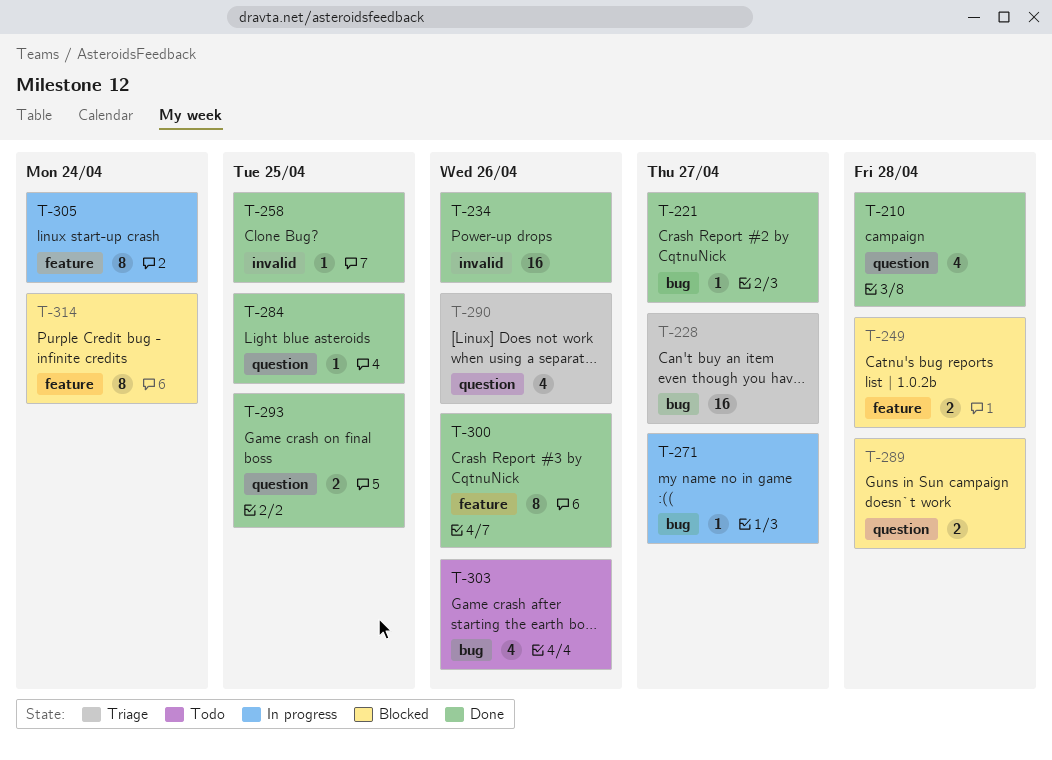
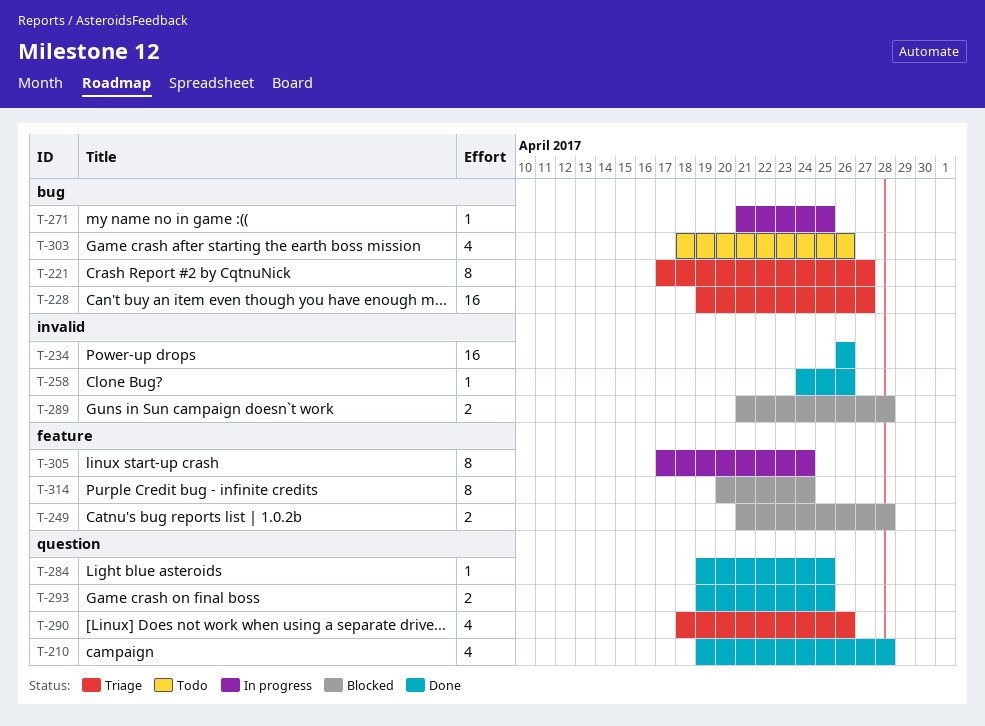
T-221, status: Done -> Triage
T-221, estimate: 1 -> 8
T-258, due: Apr 25 -> Apr 26
T-271, due: Apr 27 -> Apr 25
T-289, label: question -> invalid
T-300: present -> none

